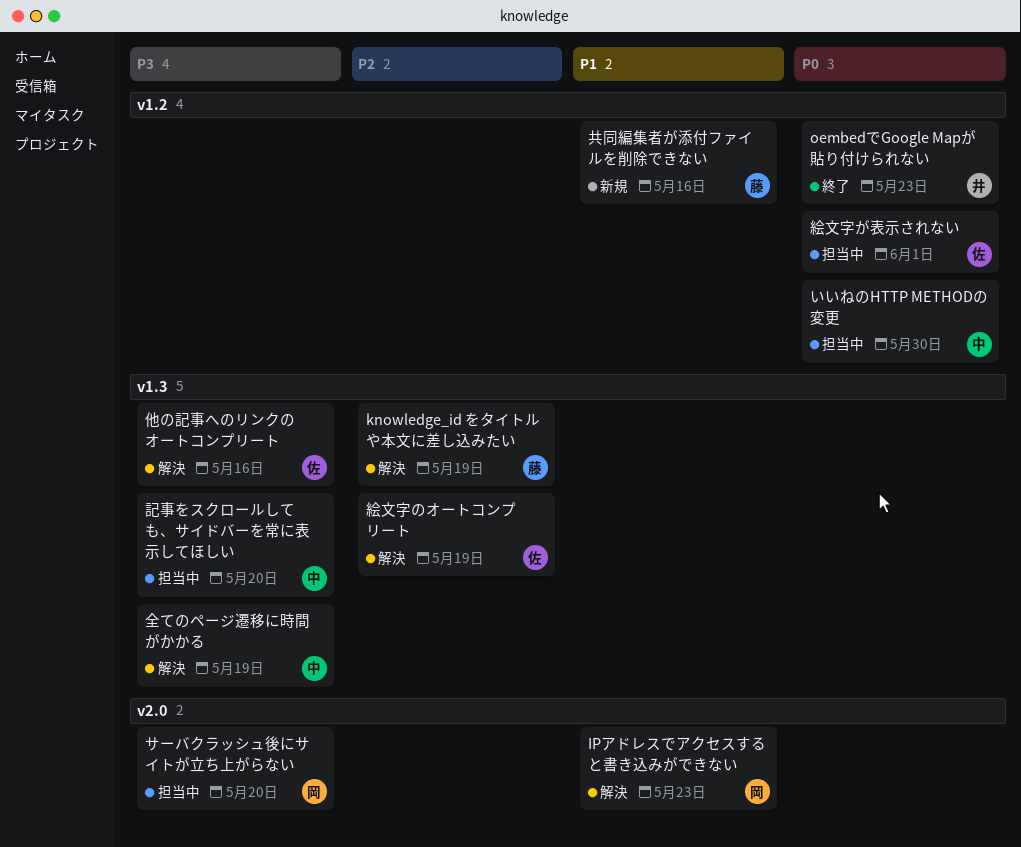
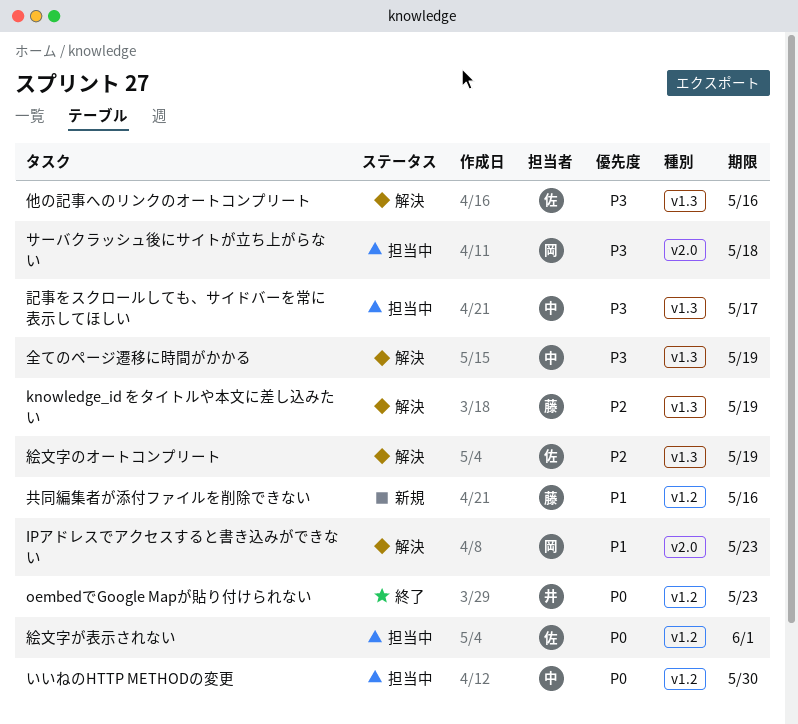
サーバクラッシュ後にサイトが立ち上がらない, due: May 20 -> May 18
記事をスクロールしても、サイドバーを常に表示してほしい, due: May 20 -> May 17

